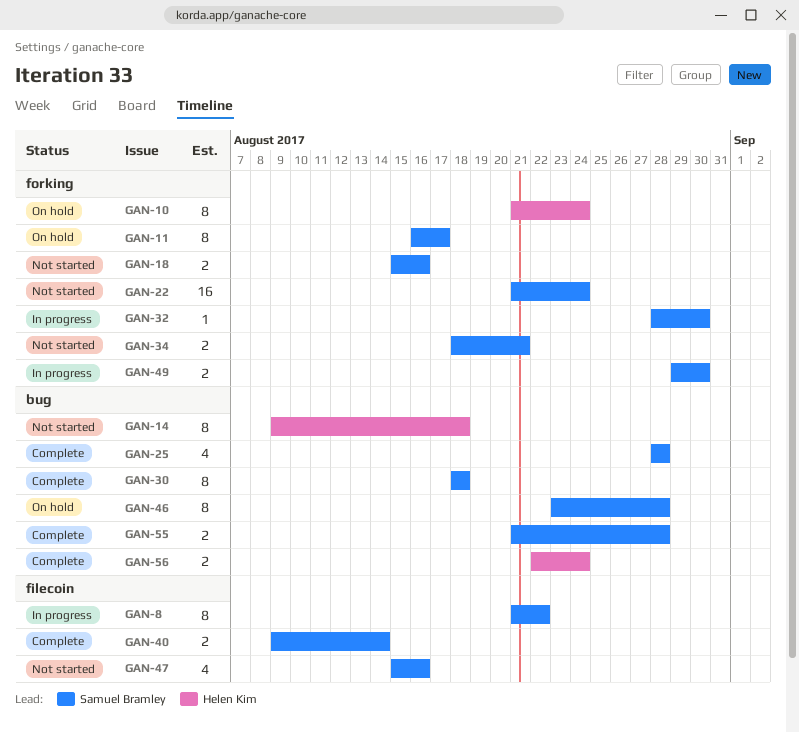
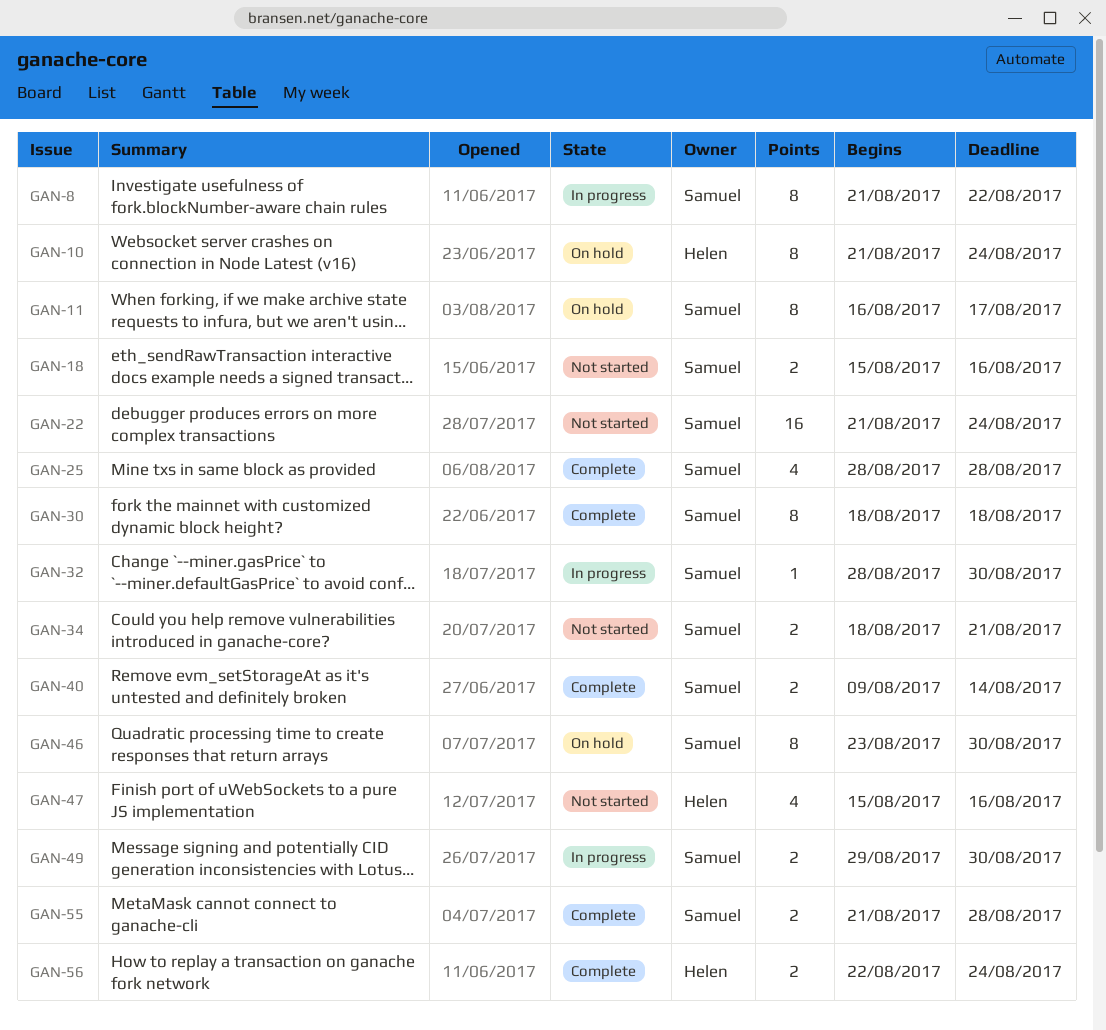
GAN-14: present -> none
GAN-46, due: Aug 28 -> Aug 30
GAN-47, owner: Samuel Bramley -> Helen Kim

